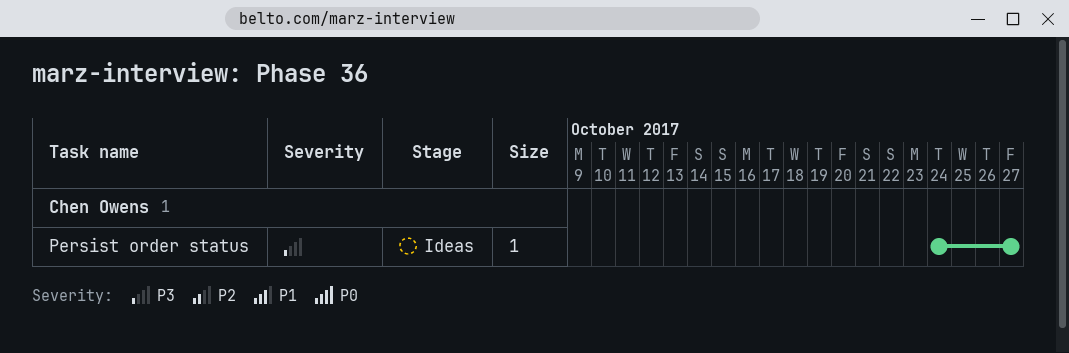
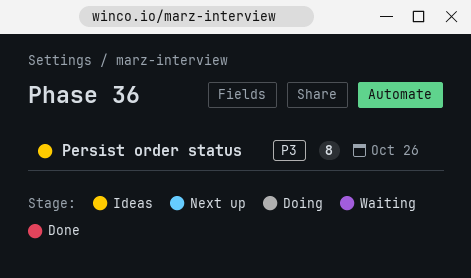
Persist order status, estimate: 1 -> 8
Persist order status, due: Oct 27 -> Oct 26

